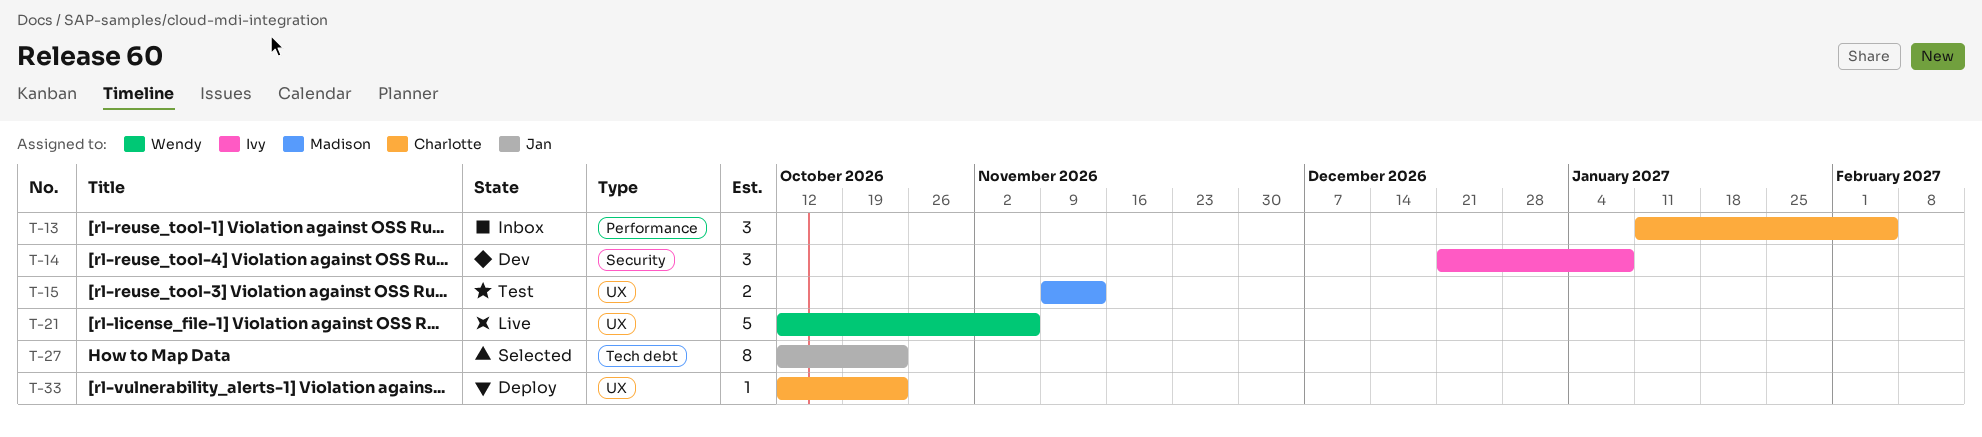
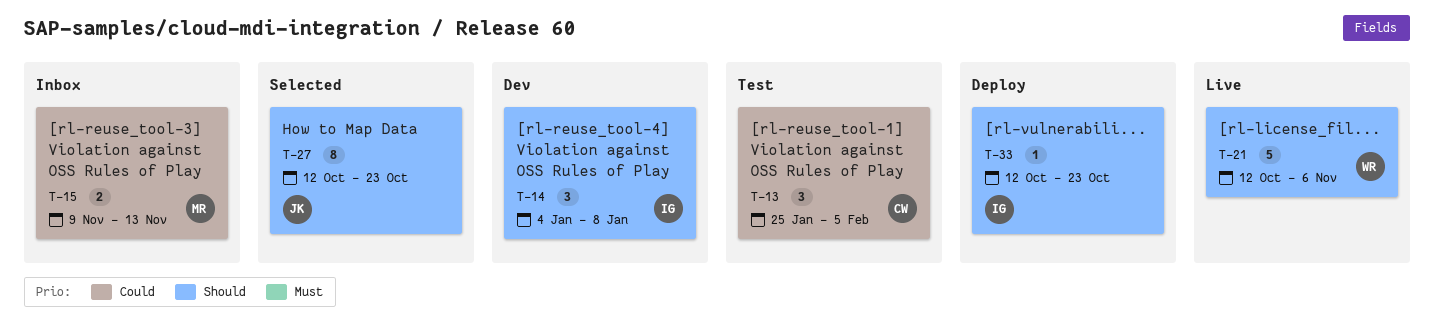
T-13, status: Inbox -> Test
T-13, start: Jan 11 -> Jan 25
T-14, start: Dec 21 -> Jan 4
T-15, status: Test -> Inbox
T-33, owner: Charlotte -> Ivy

